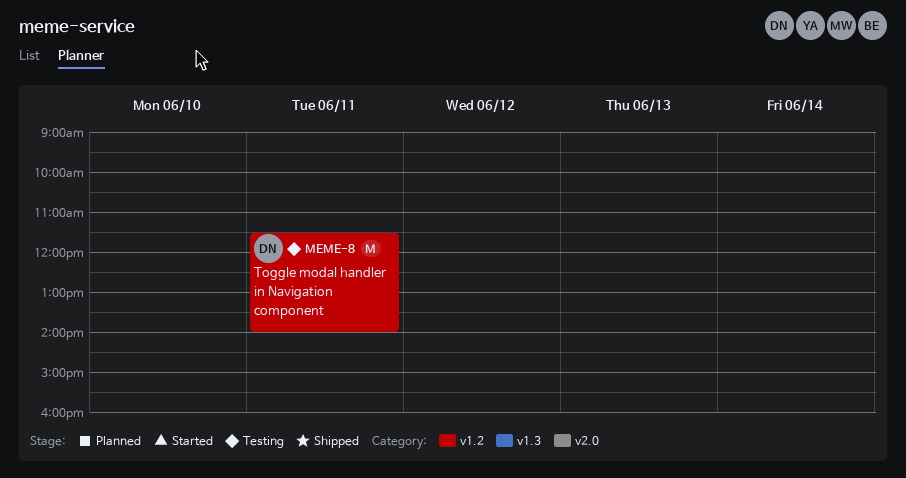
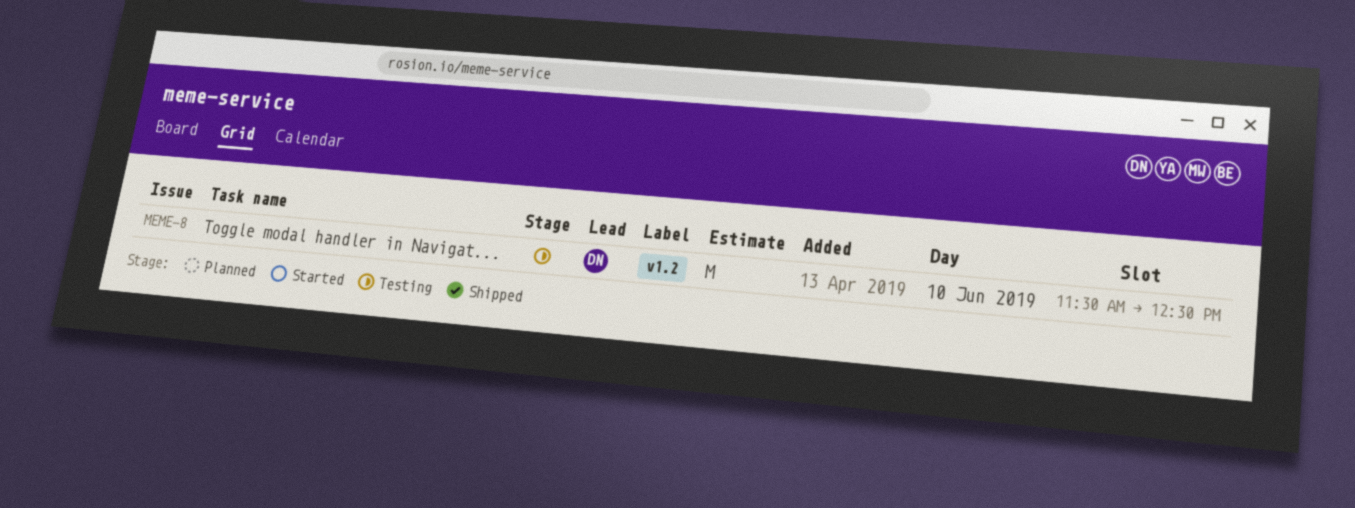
MEME-8, day: Jun 11 -> Jun 10
MEME-8, ends: 14:00 -> 12:30

